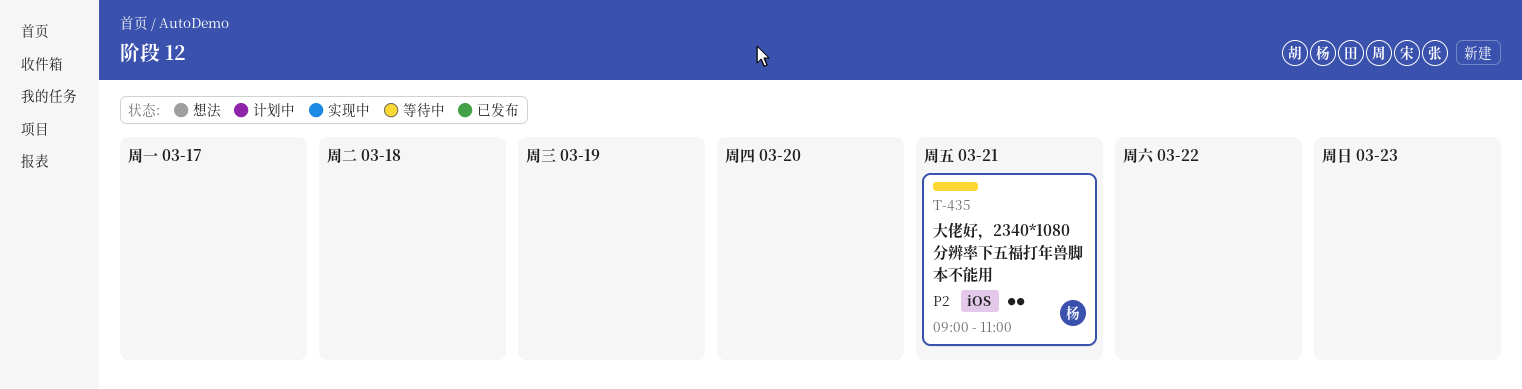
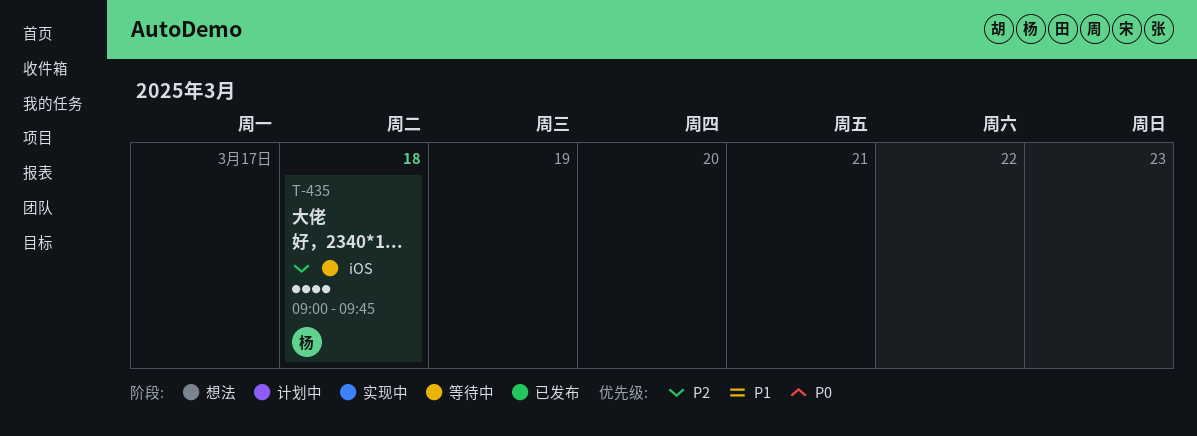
T-435, estimate: 2 -> 4
T-435, day: Mar 21 -> Mar 18
T-435, ends: 11:00 -> 09:45

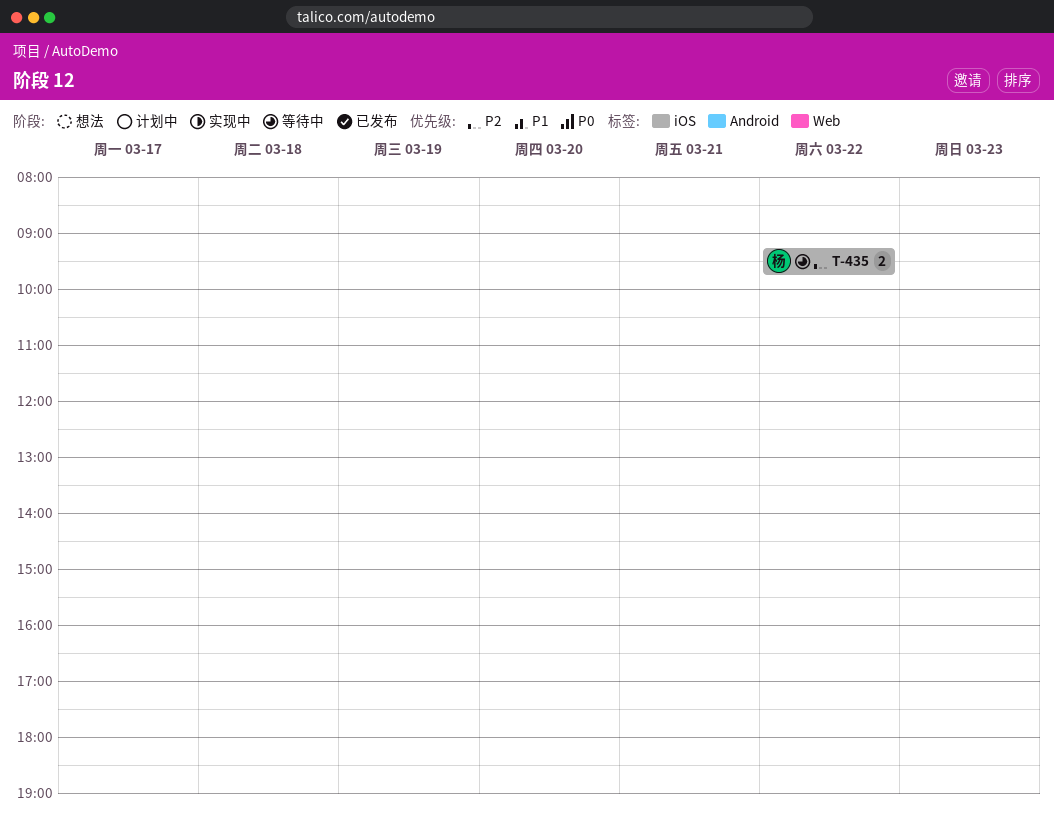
T-435, estimate: 4 -> 2
T-435, day: Mar 18 -> Mar 22
T-435, begins: 09:00 -> 09:15

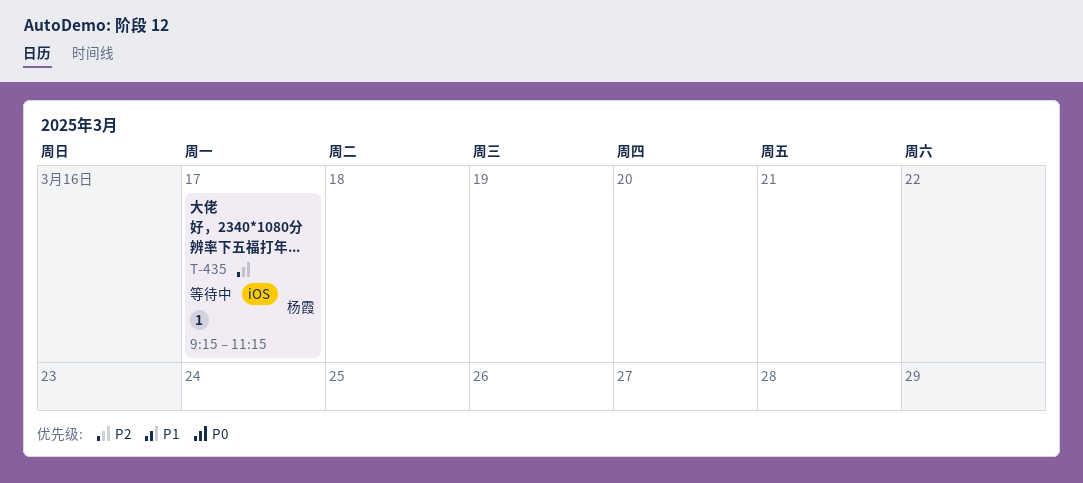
T-435, estimate: 2 -> 1
T-435, day: Mar 22 -> Mar 17
T-435, ends: 09:45 -> 11:15

